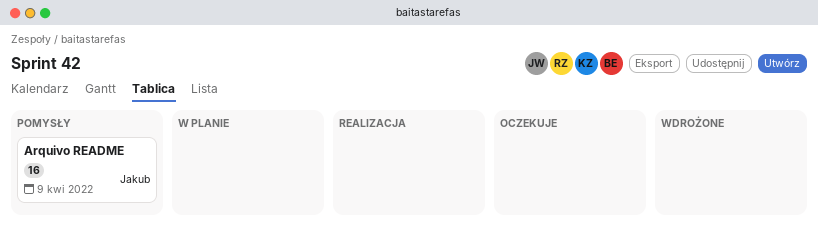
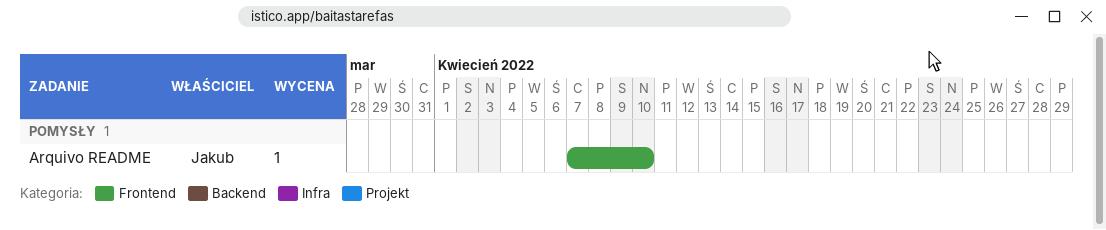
Arquivo README, estimate: 16 -> 1
Arquivo README, due: Apr 9 -> Apr 10

